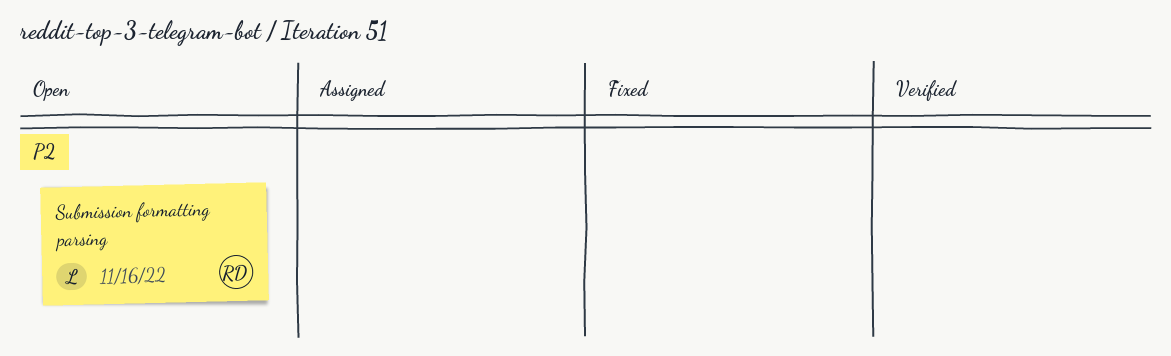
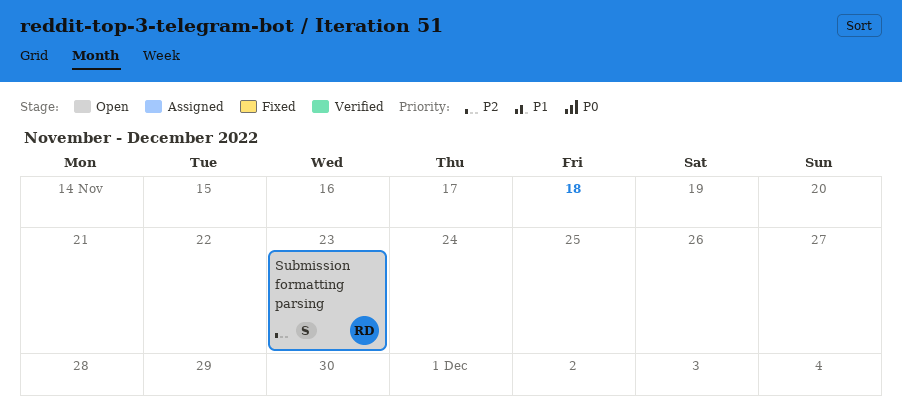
Submission formatting parsing, estimate: L -> S
Submission formatting parsing, due: Nov 16 -> Nov 23

